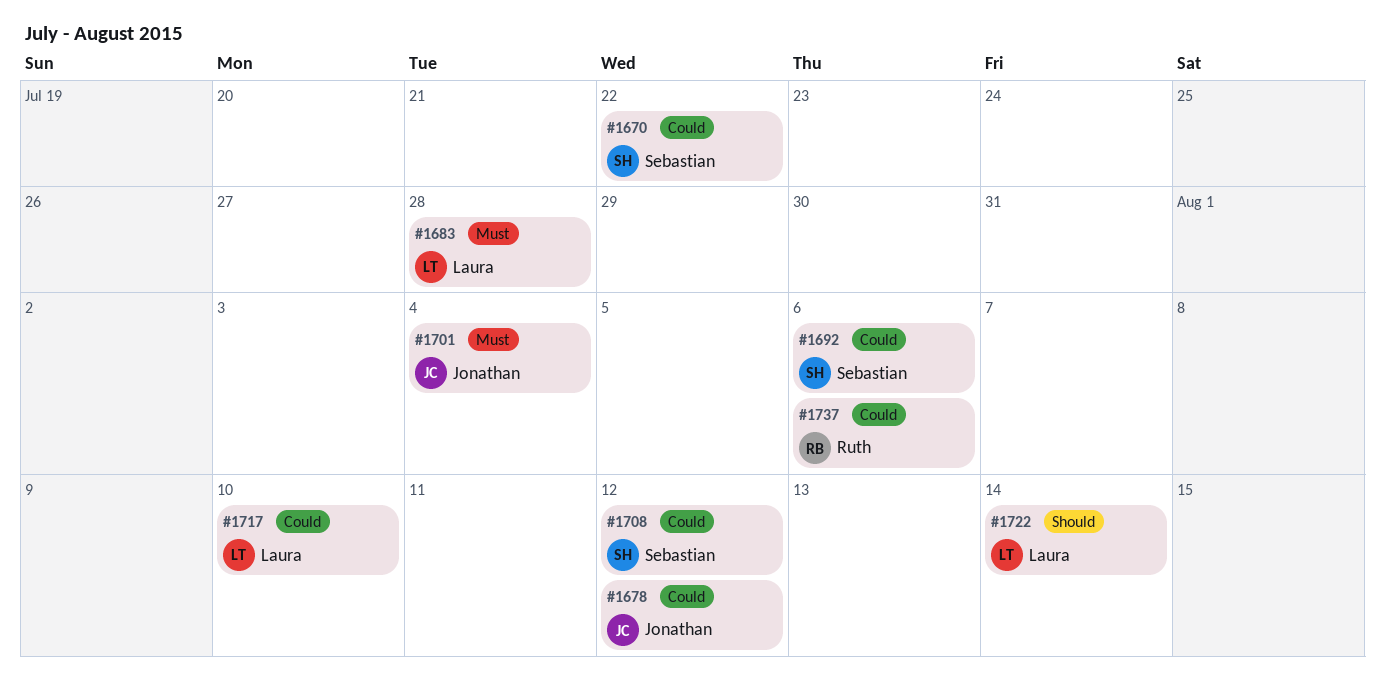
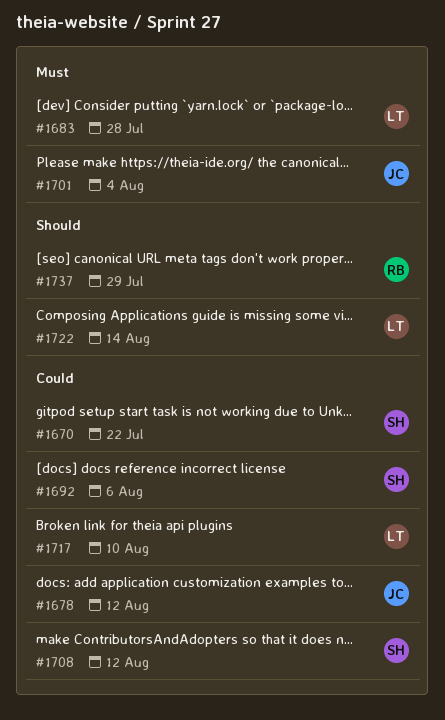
#1737, priority: Could -> Should
#1737, due: Aug 6 -> Jul 29

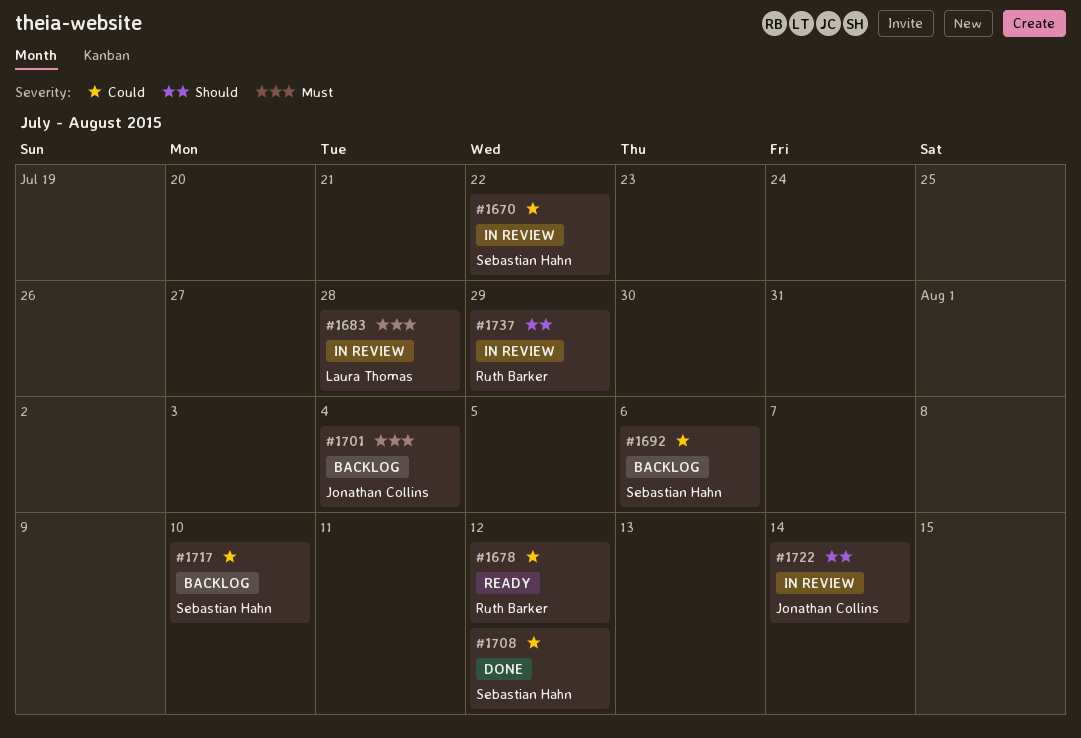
#1678, owner: Jonathan Collins -> Ruth Barker
#1717, owner: Laura Thomas -> Sebastian Hahn
#1722, owner: Laura Thomas -> Jonathan Collins

